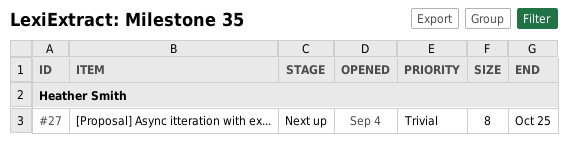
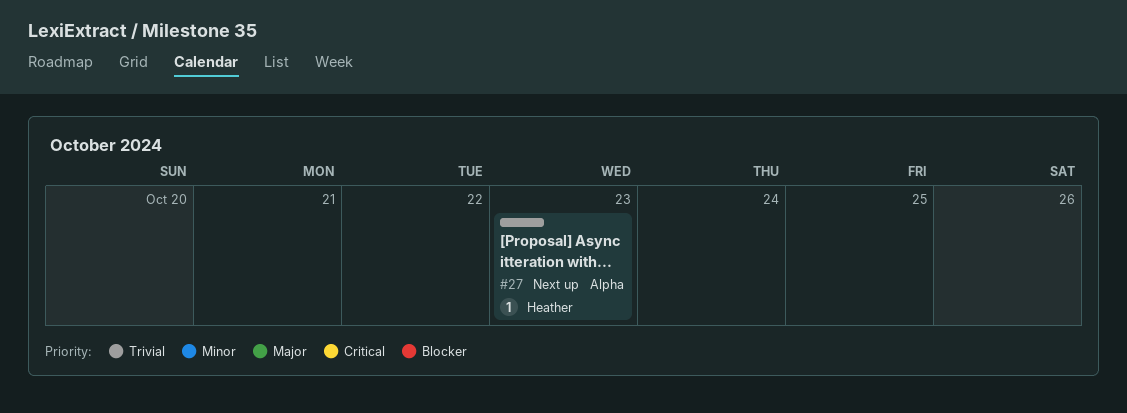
#27, estimate: 8 -> 1
#27, due: Oct 25 -> Oct 23

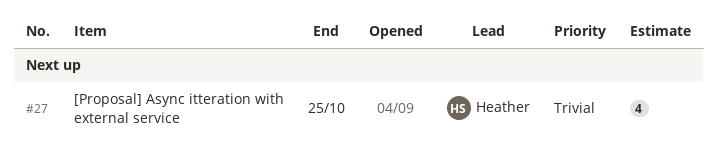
#27, estimate: 1 -> 4
#27, due: Oct 23 -> Oct 25

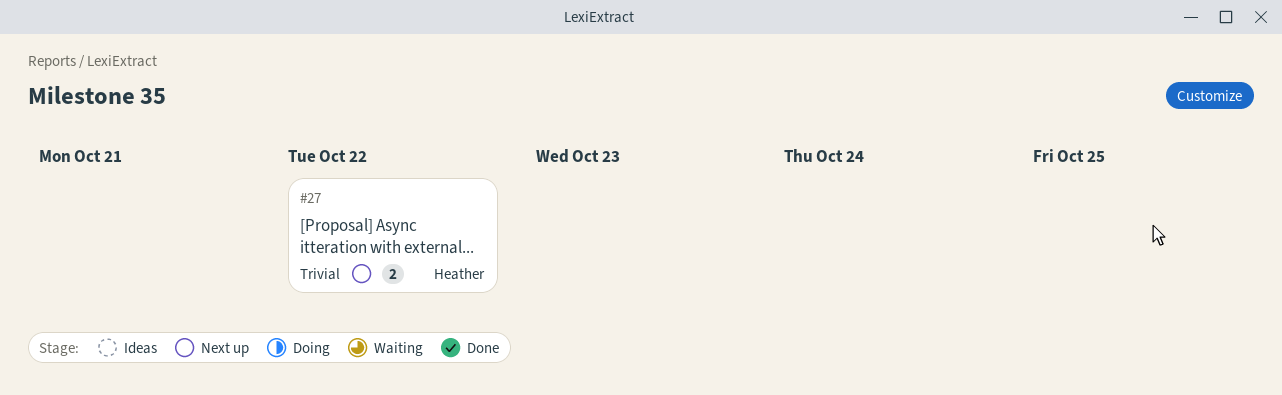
#27, estimate: 4 -> 2
#27, due: Oct 25 -> Oct 22

